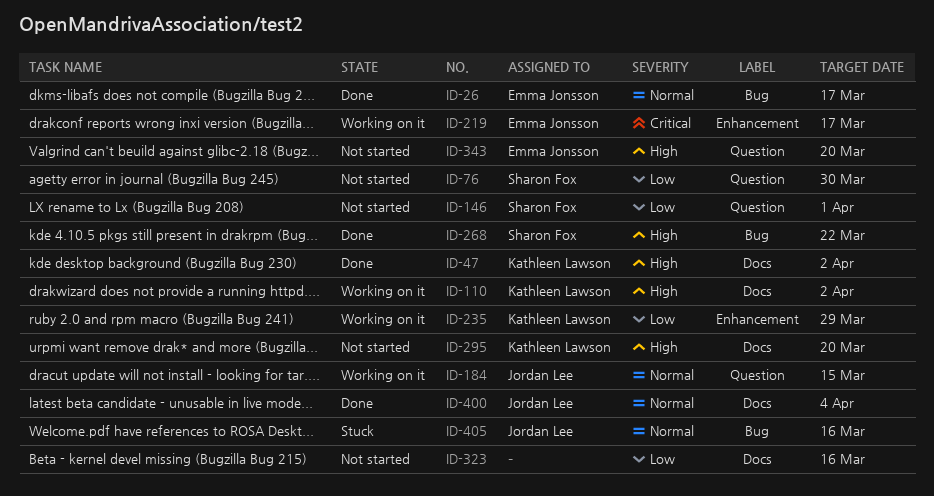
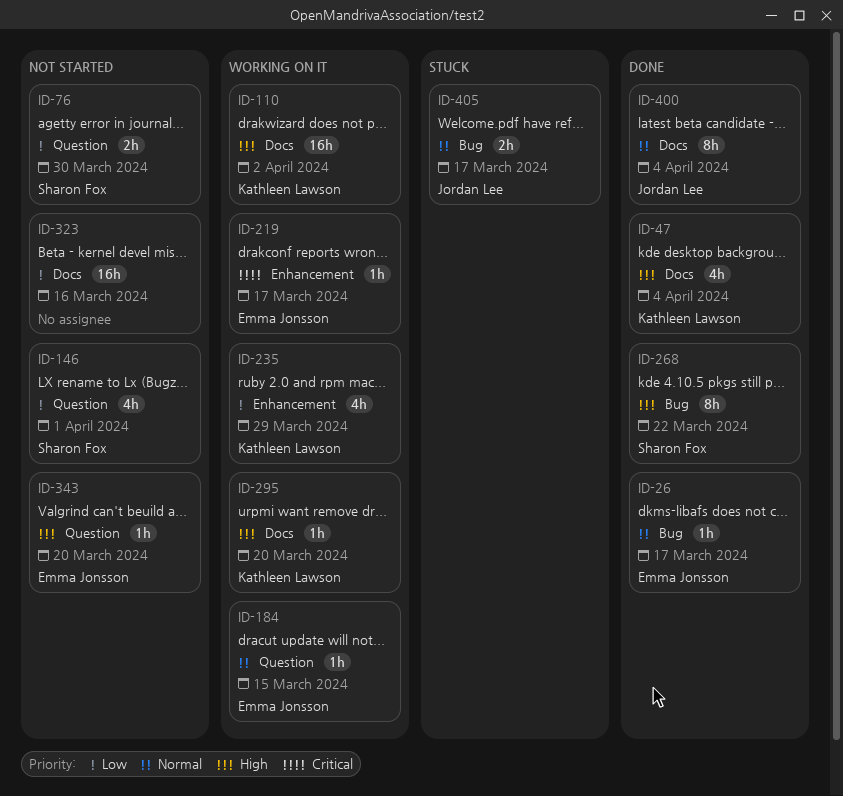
ID-47, due: Apr 2 -> Apr 4
ID-184, owner: Jordan Lee -> Emma Jonsson
ID-295, status: Not started -> Working on it
ID-405, due: Mar 16 -> Mar 17

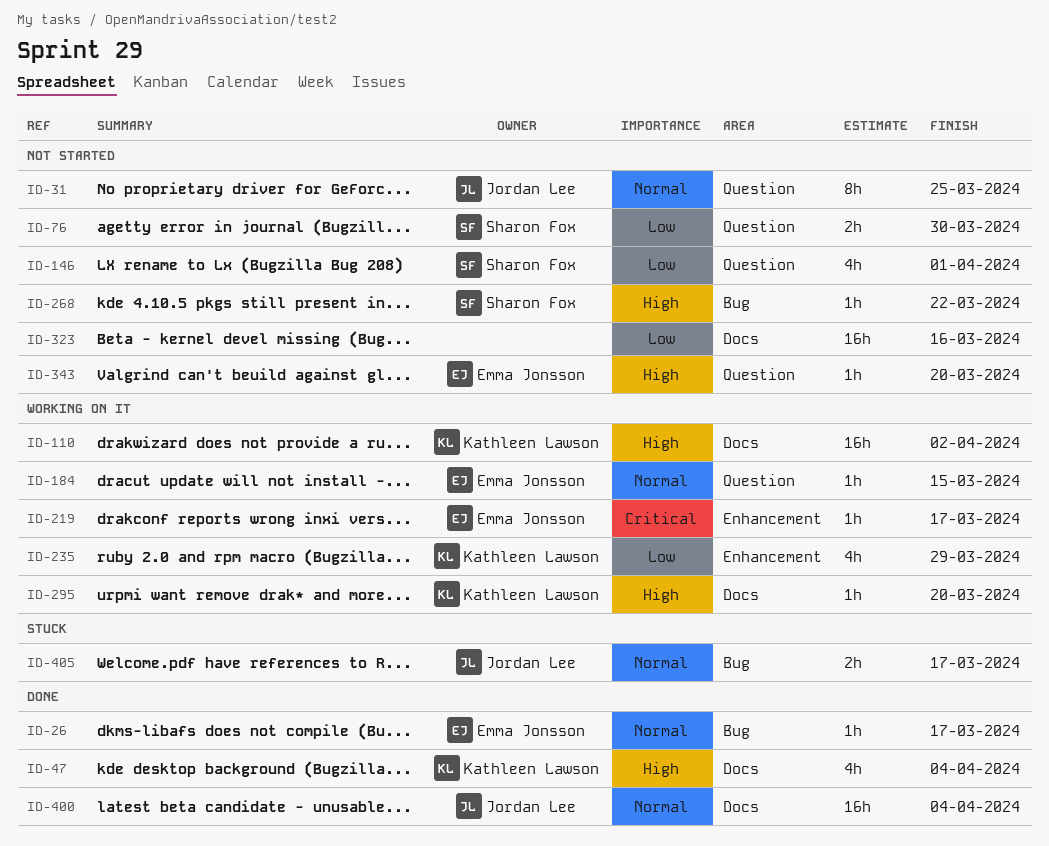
ID-31: none -> present
ID-268, status: Done -> Not started
ID-268, estimate: 8h -> 1h
ID-400, estimate: 8h -> 16h

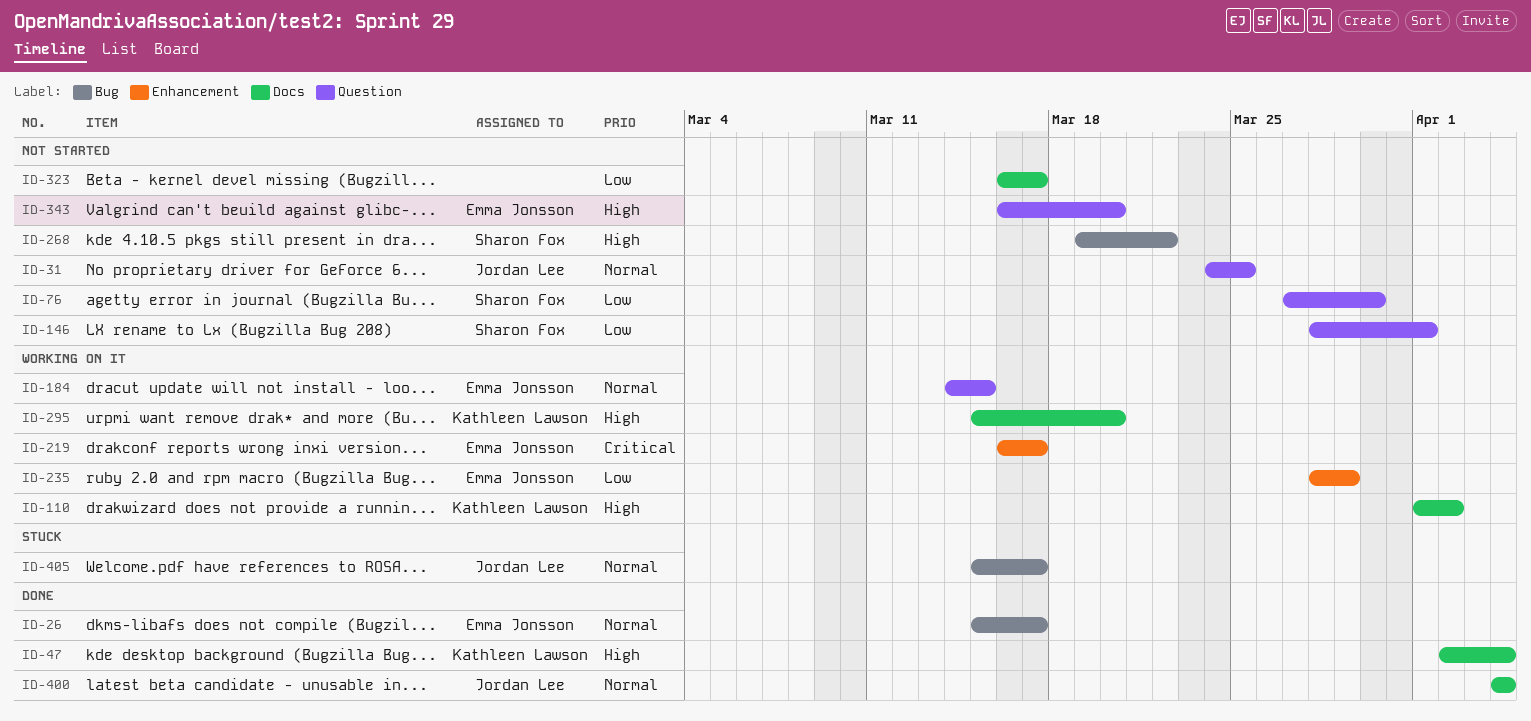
ID-235, owner: Kathleen Lawson -> Emma Jonsson
ID-323, due: Mar 16 -> Mar 17

